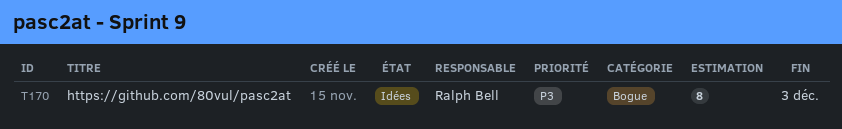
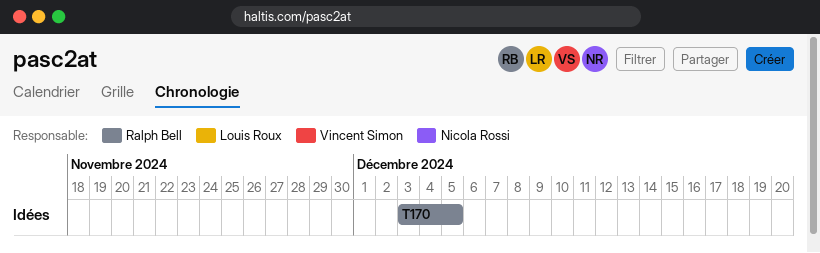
T170, due: Dec 3 -> Dec 5

